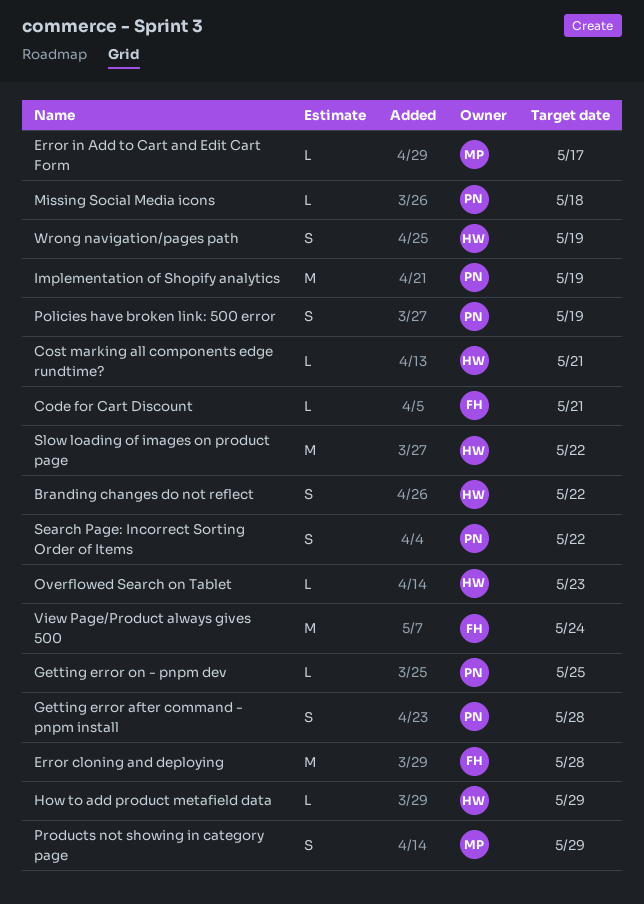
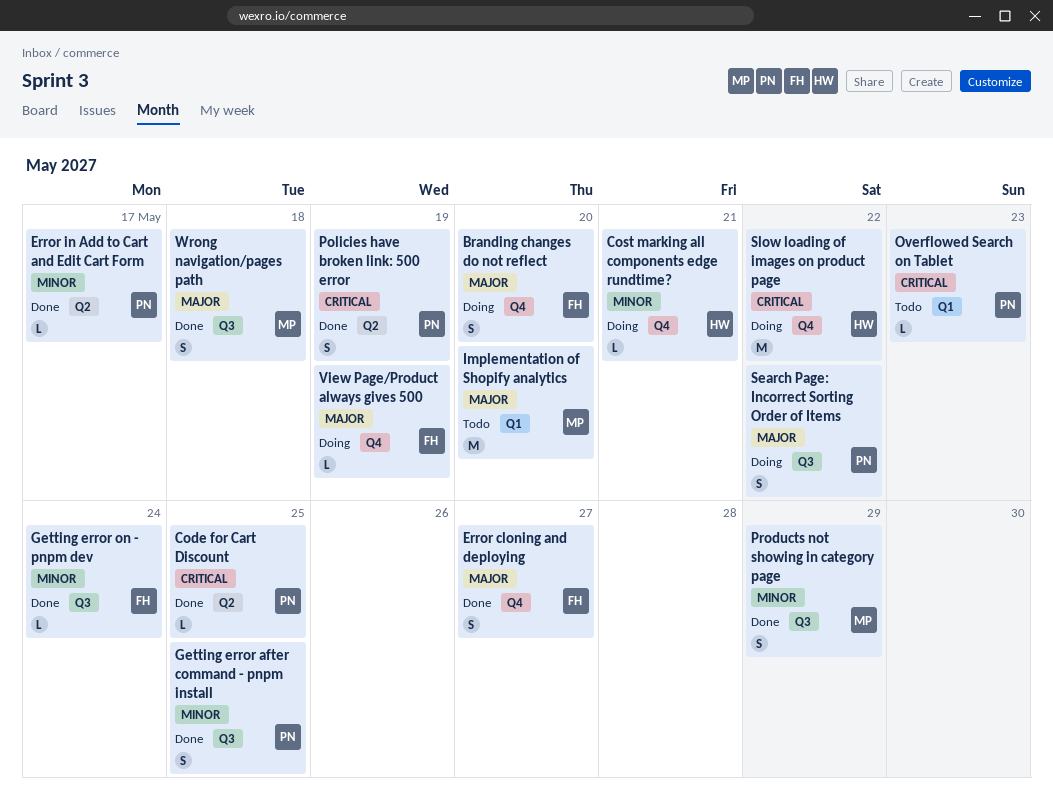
Branding changes do not reflect, owner: HW -> FH
Branding changes do not reflect, due: May 22 -> May 20
Code for Cart Discount, owner: FH -> PN
Code for Cart Discount, due: May 21 -> May 25
Error cloning and deploying, estimate: M -> S
Error cloning and deploying, due: May 28 -> May 27
Error in Add to Cart and Edit Cart Form, owner: MP -> PN
Getting error after command - pnpm install, due: May 28 -> May 25
Getting error on - pnpm dev, owner: PN -> FH
Getting error on - pnpm dev, due: May 25 -> May 24
How to add product metafield data: present -> none
Implementation of Shopify analytics, owner: PN -> MP
Implementation of Shopify analytics, due: May 19 -> May 20
Missing Social Media icons: present -> none
Overflowed Search on Tablet, owner: HW -> PN
View Page/Product always gives 500, estimate: M -> L
View Page/Product always gives 500, due: May 24 -> May 19
Wrong navigation/pages path, owner: HW -> MP
Wrong navigation/pages path, due: May 19 -> May 18

